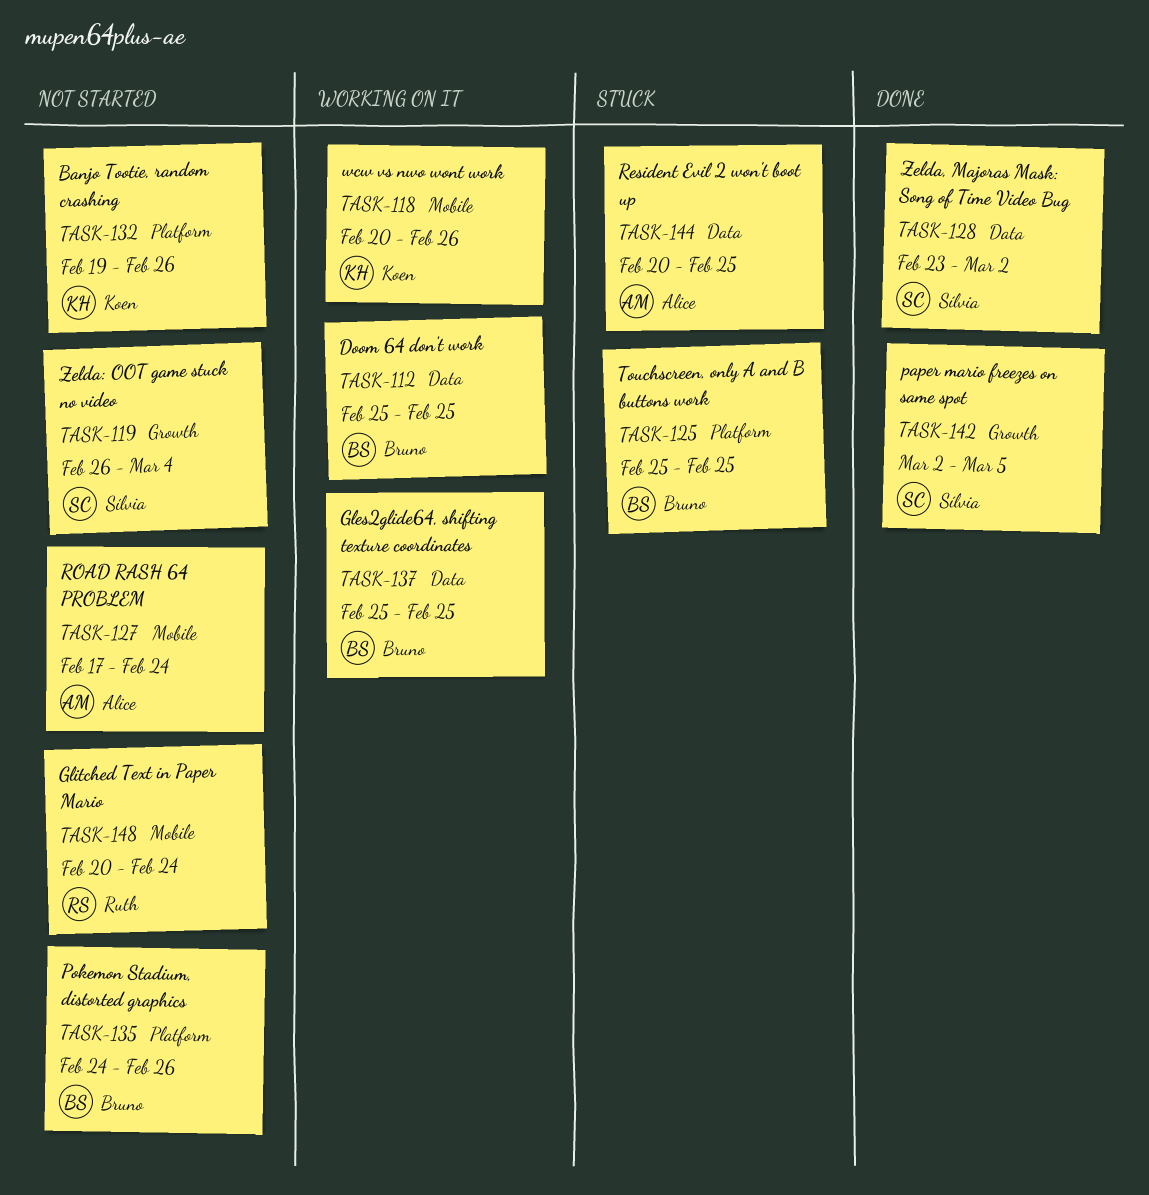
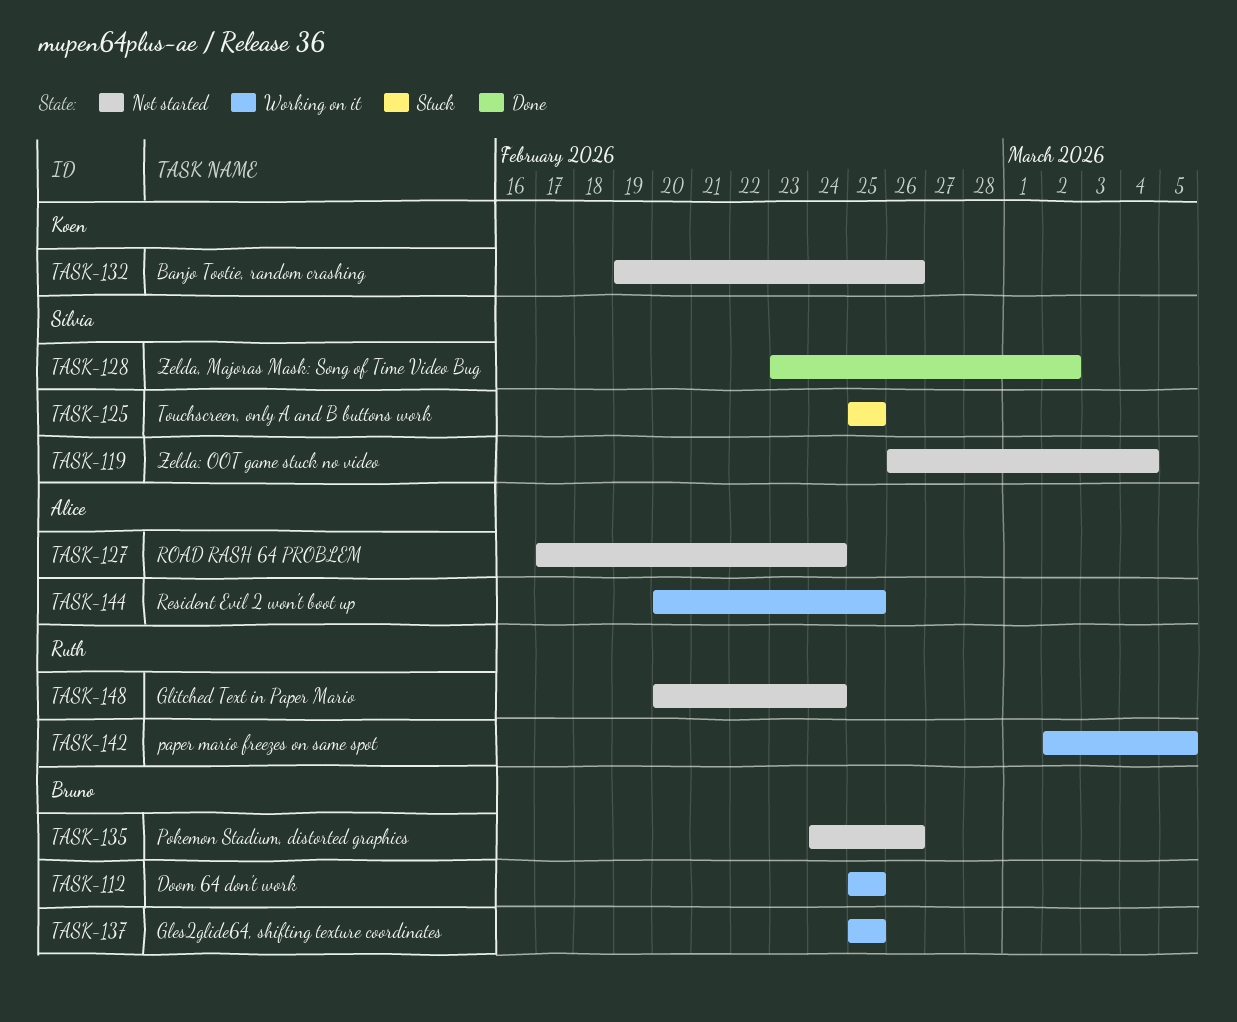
TASK-118: present -> none
TASK-125, owner: Bruno -> Sílvia
TASK-142, status: Done -> Working on it
TASK-142, owner: Sílvia -> Ruth
TASK-144, status: Stuck -> Working on it

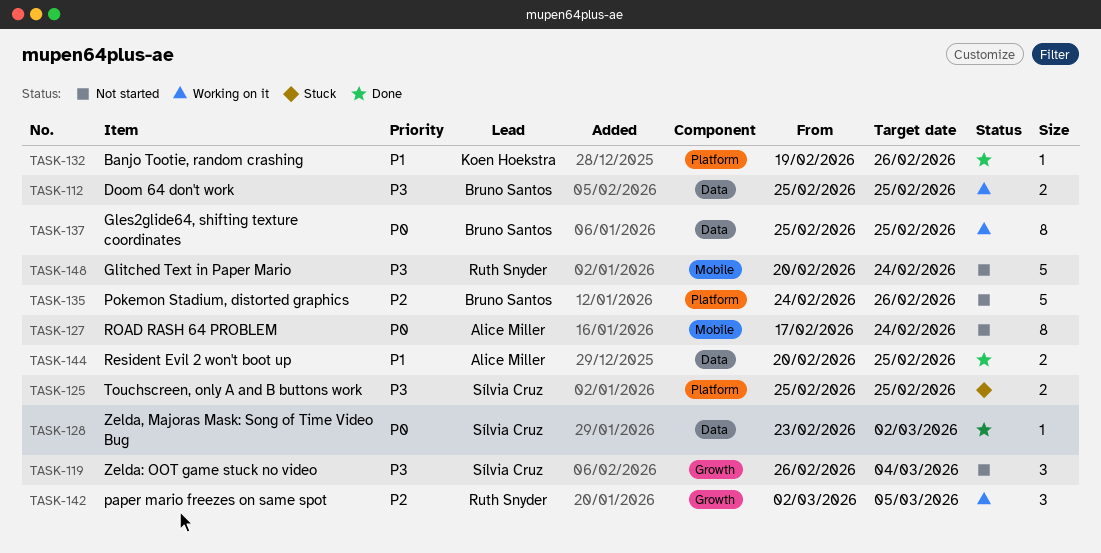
TASK-132, status: Not started -> Done
TASK-144, status: Working on it -> Done

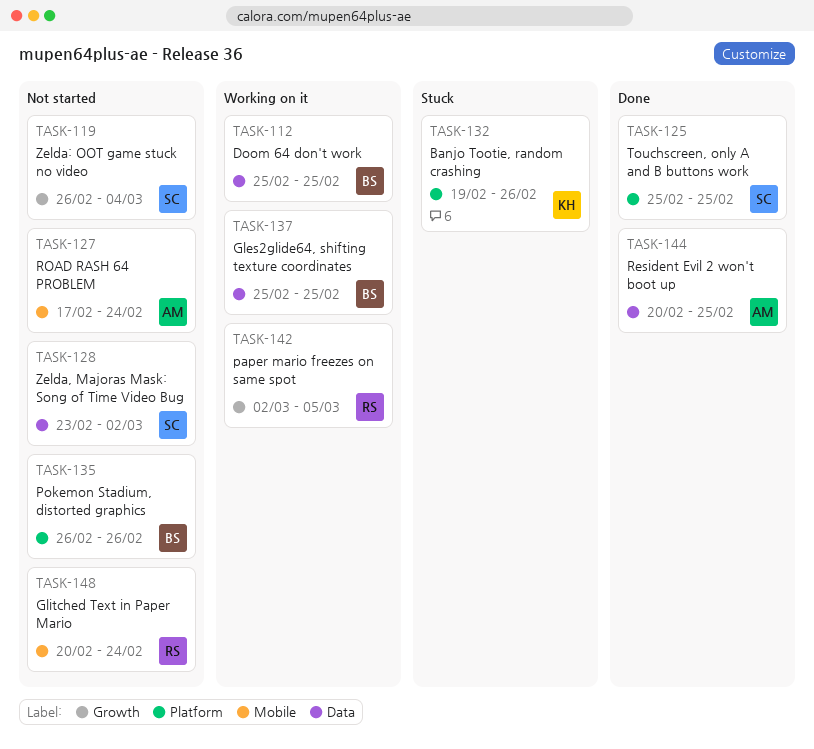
TASK-125, status: Stuck -> Done
TASK-128, status: Done -> Not started
TASK-132, status: Done -> Stuck
TASK-135, start: Feb 24 -> Feb 26

